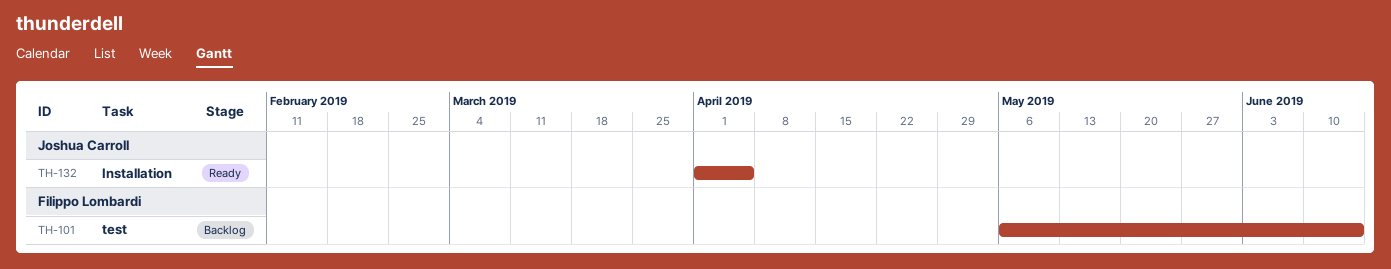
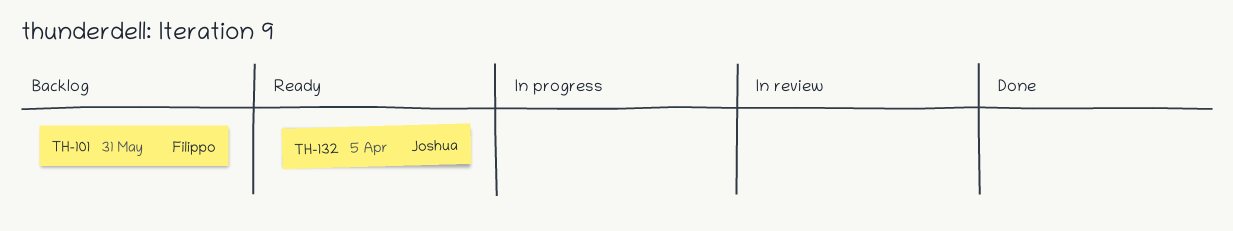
TH-101, due: Jun 14 -> May 31

